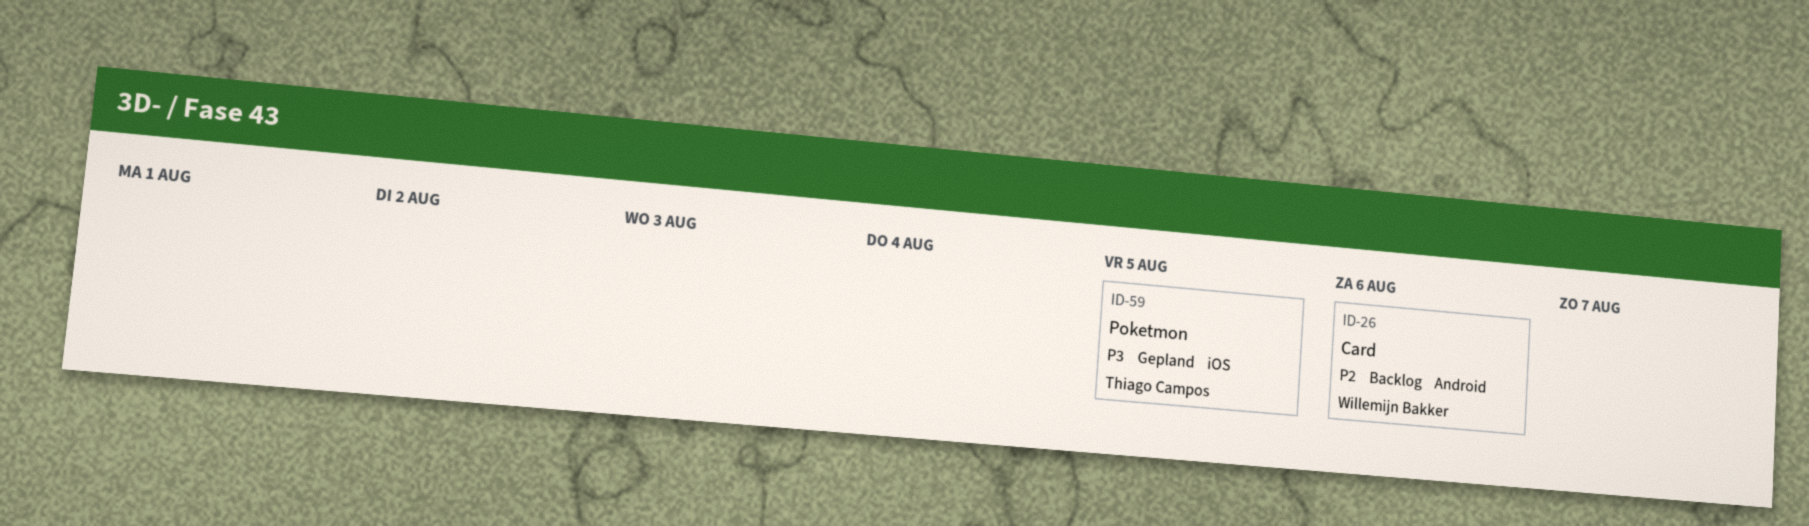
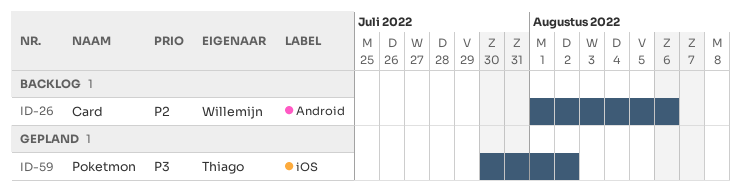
ID-59, due: Aug 5 -> Aug 2

